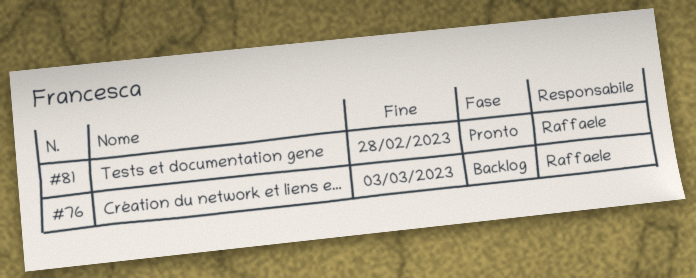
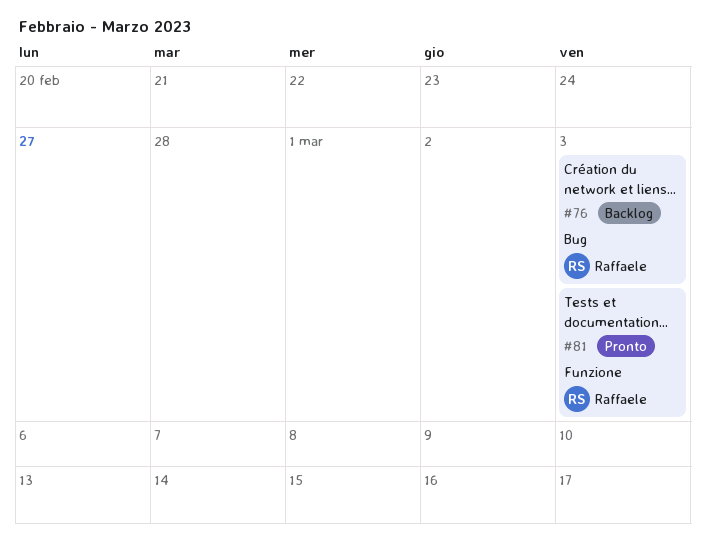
#81, due: Feb 28 -> Mar 3

